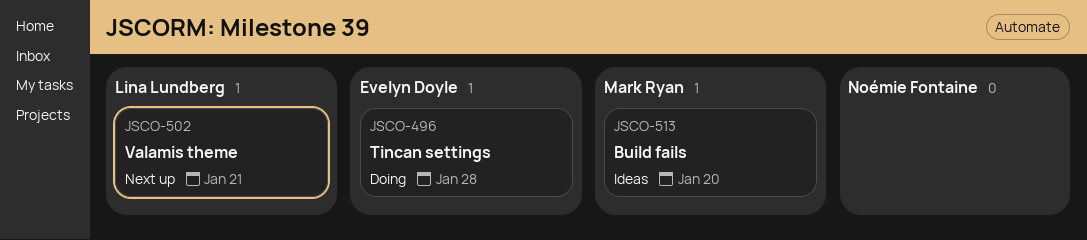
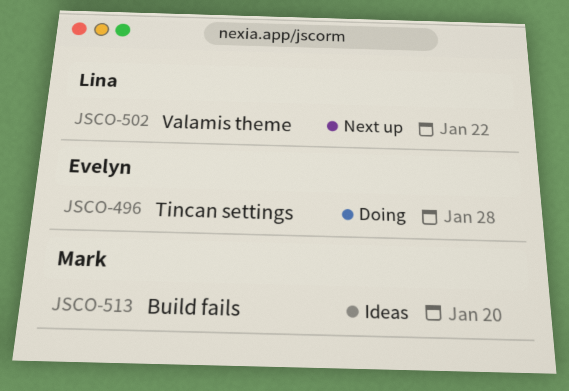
JSCO-502, due: Jan 21 -> Jan 22

